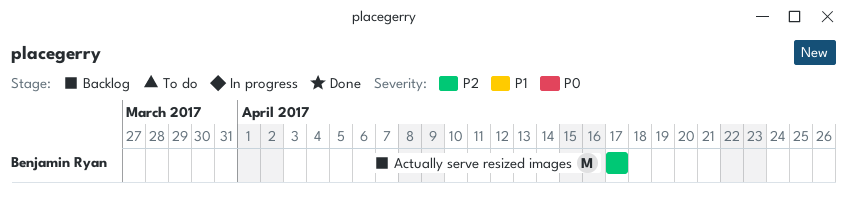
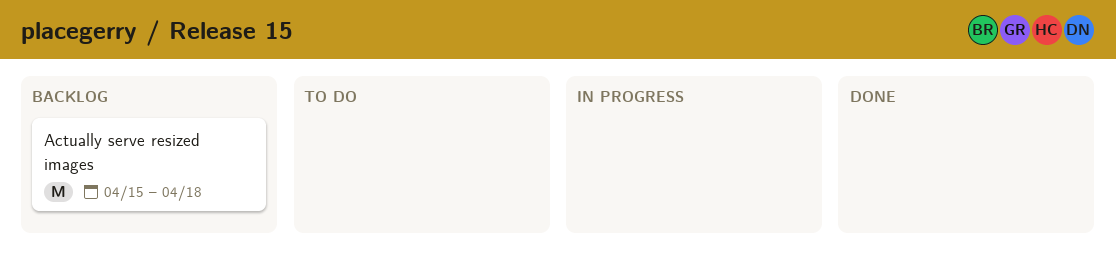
Actually serve resized images, start: Apr 17 -> Apr 15
Actually serve resized images, due: Apr 17 -> Apr 18

